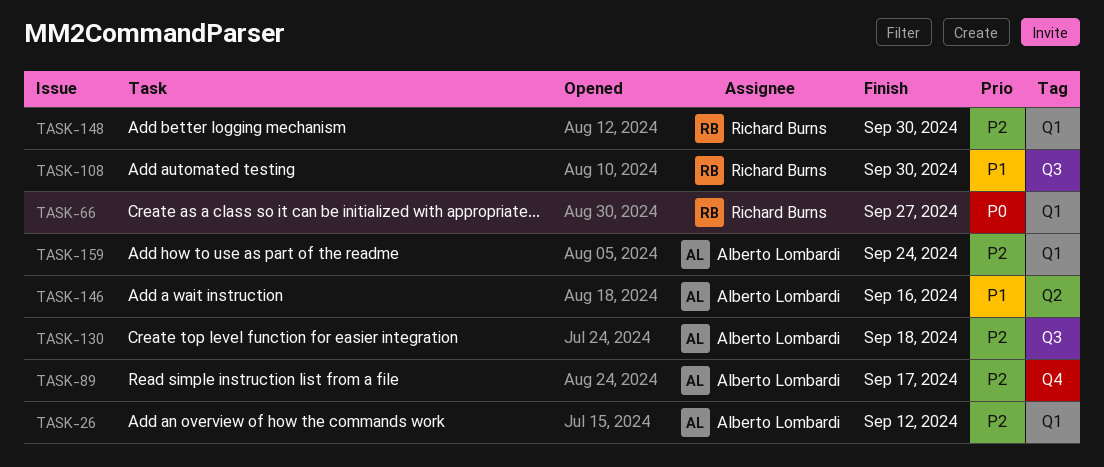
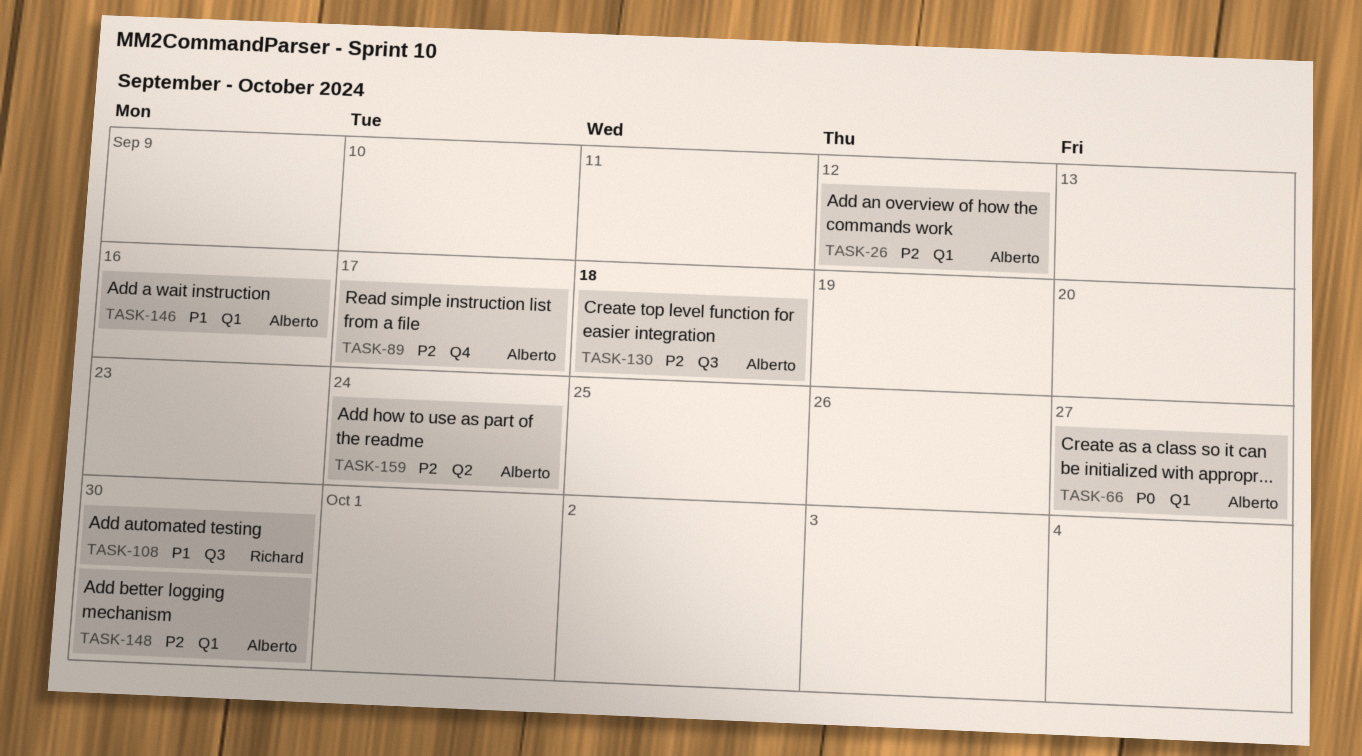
TASK-66, owner: Richard Burns -> Alberto Lombardi
TASK-146, label: Q2 -> Q1
TASK-148, owner: Richard Burns -> Alberto Lombardi
TASK-159, label: Q1 -> Q2

